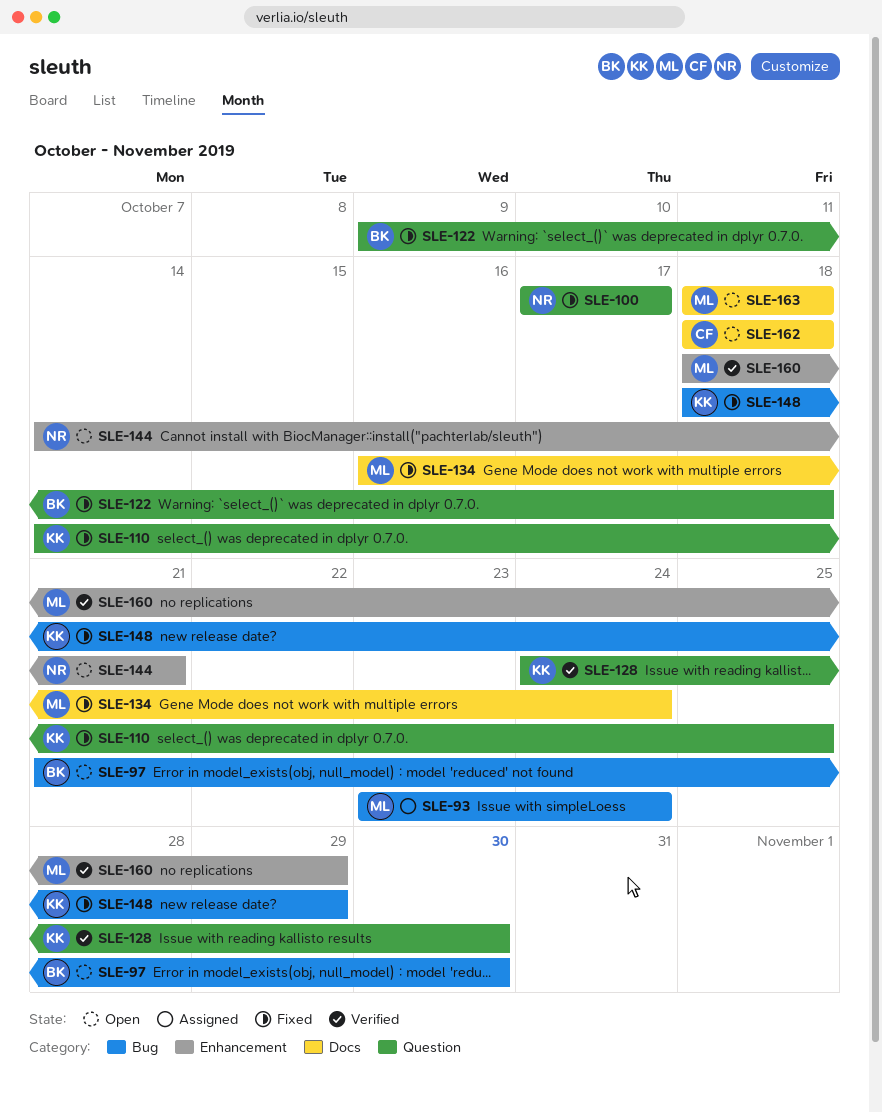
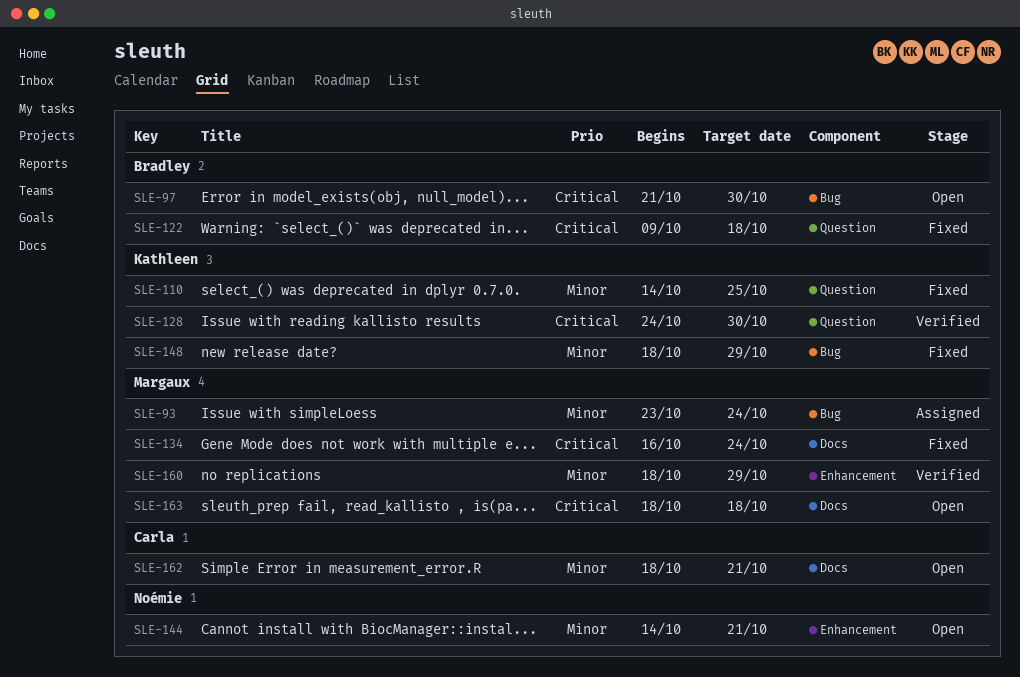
SLE-100: present -> none
SLE-162, due: Oct 18 -> Oct 21

